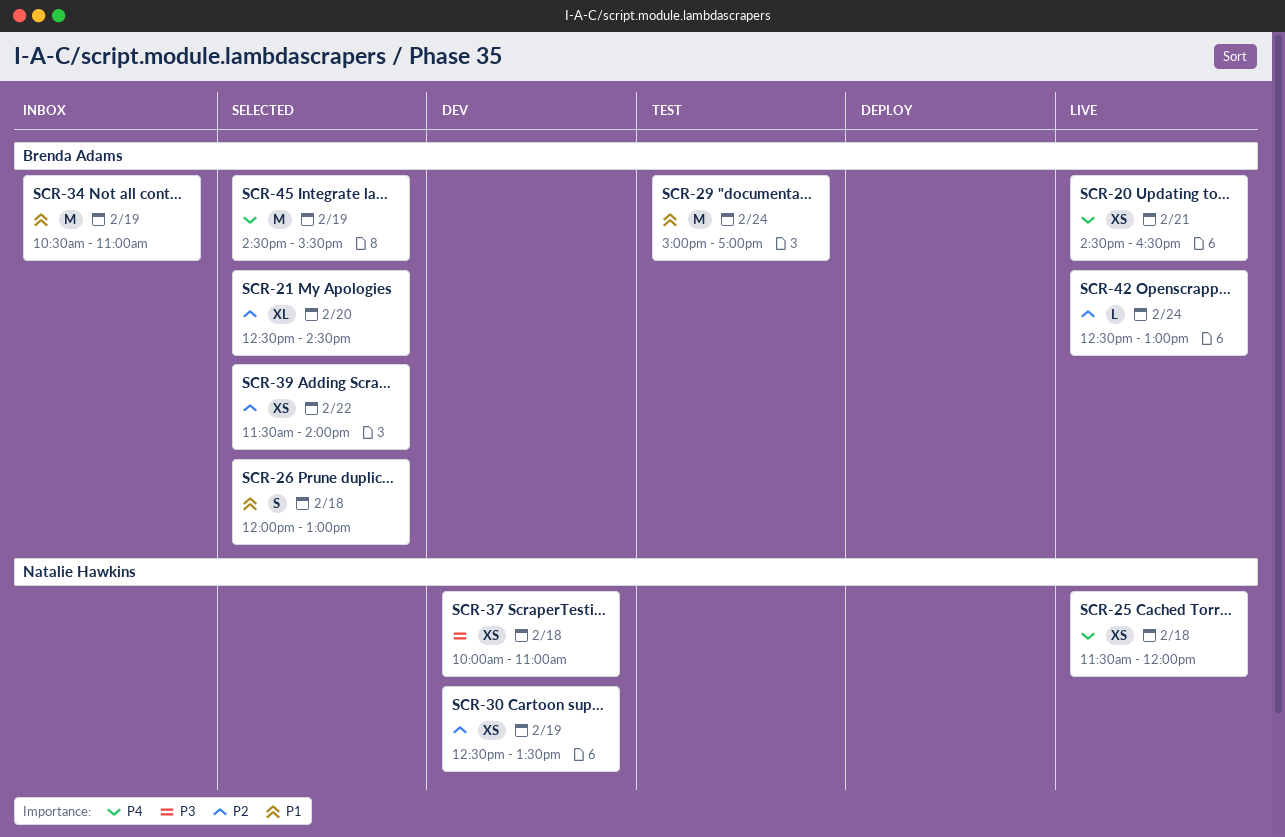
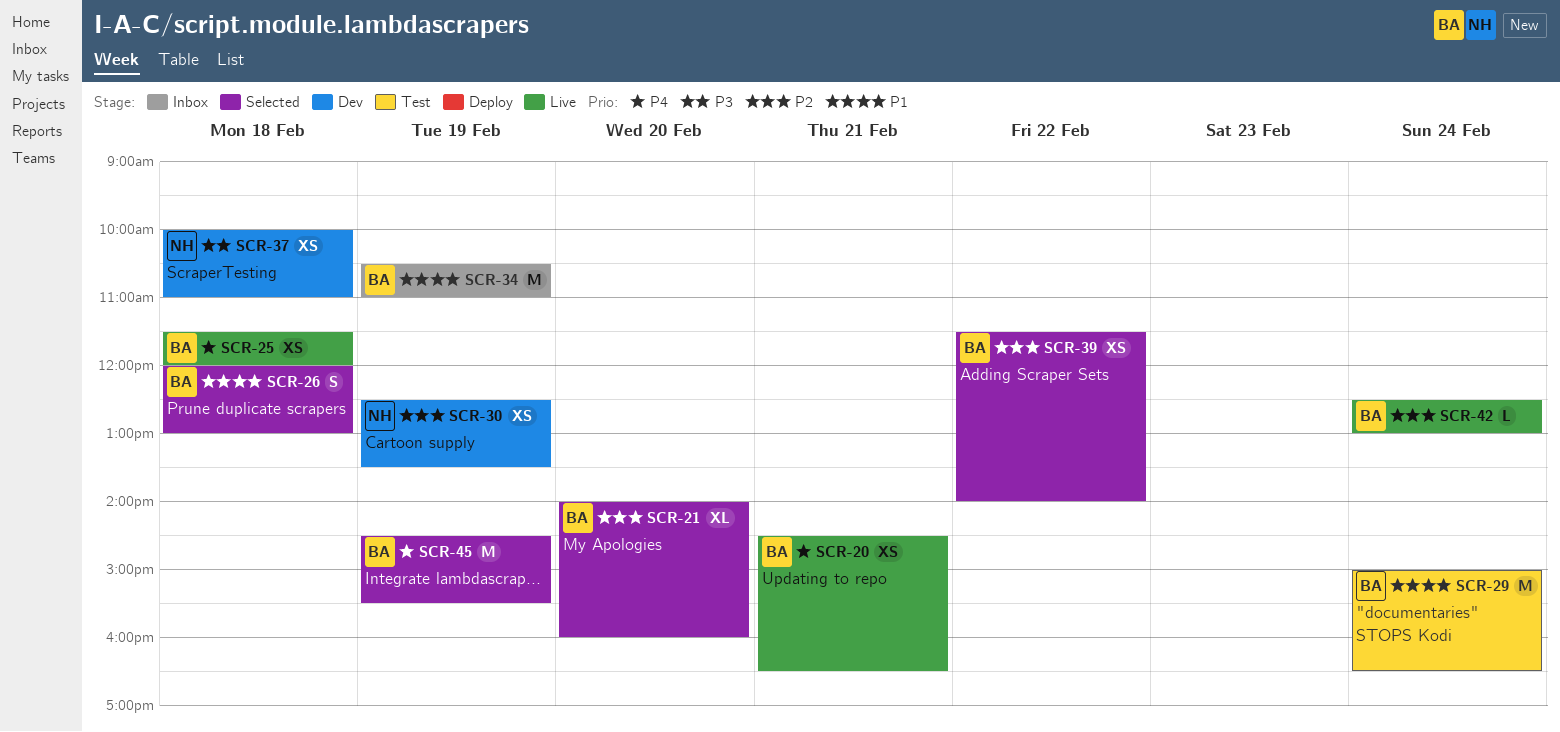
SCR-21, begins: 12:30 -> 14:00
SCR-21, ends: 14:30 -> 16:00
SCR-25, owner: Natalie Hawkins -> Brenda Adams
SCR-29, ends: 17:00 -> 16:30

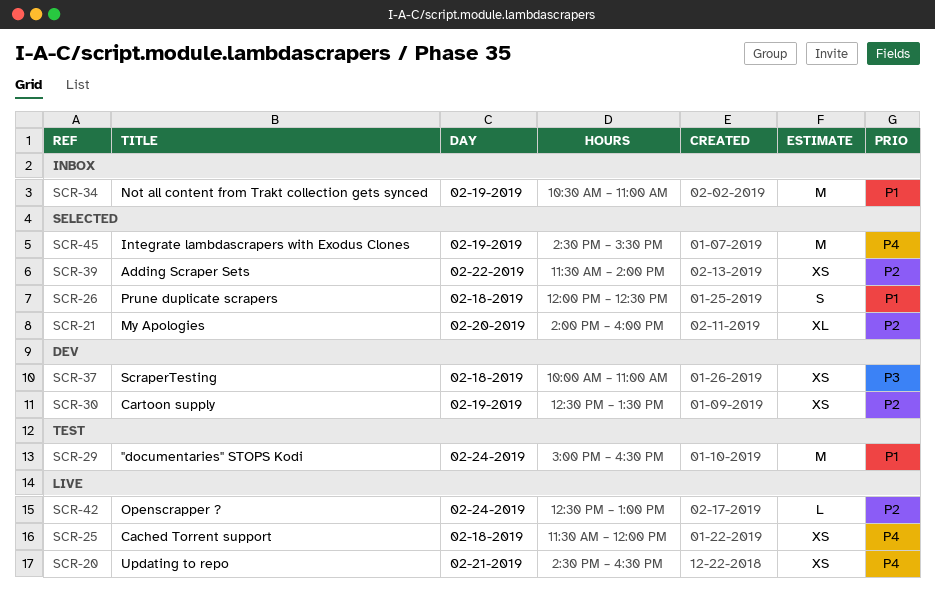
SCR-26, ends: 13:00 -> 12:30

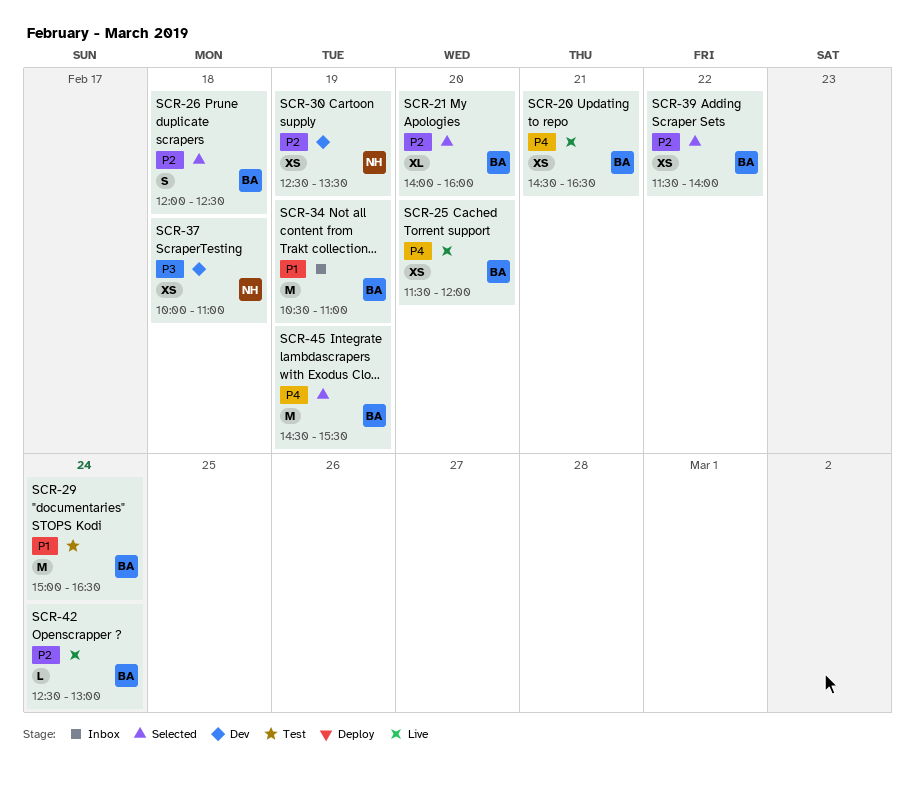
SCR-25, day: Feb 18 -> Feb 20
SCR-26, priority: P1 -> P2

